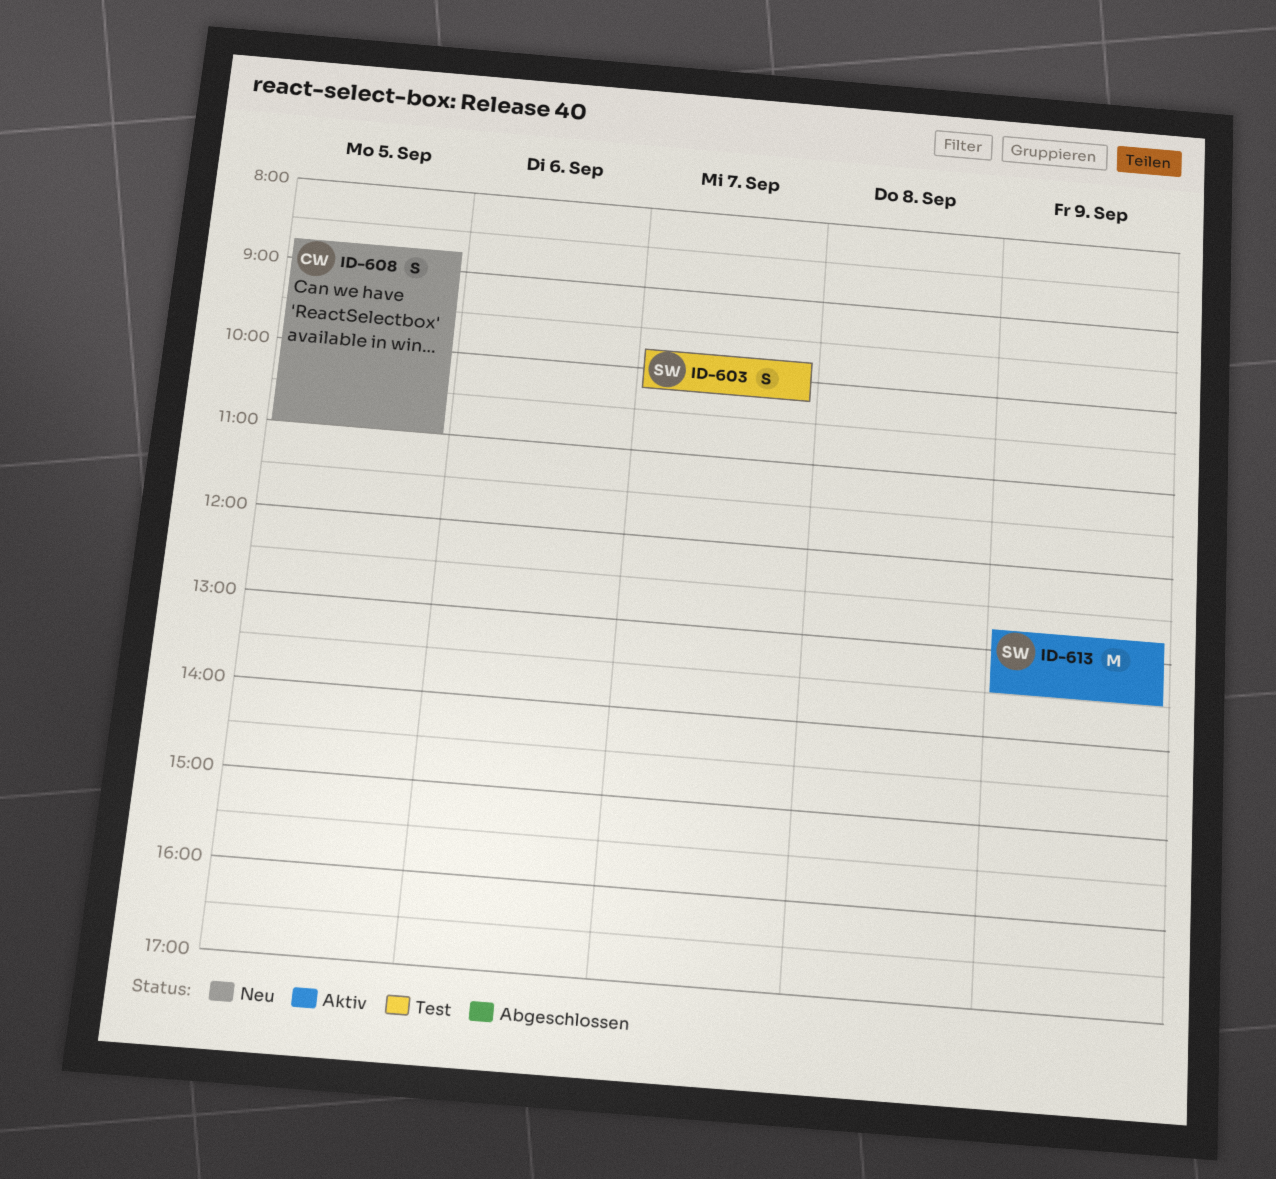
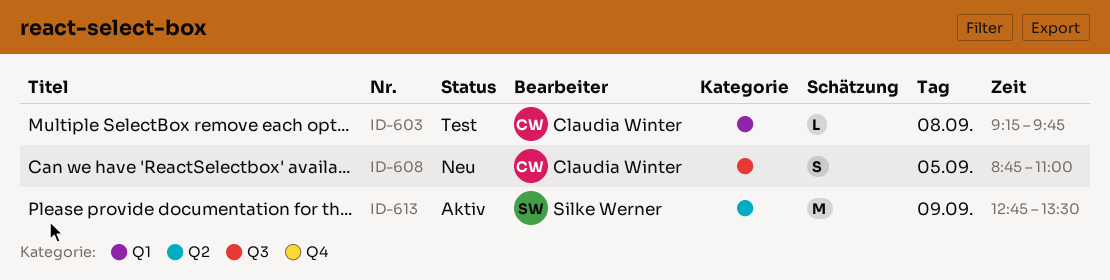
ID-603, owner: Silke Werner -> Claudia Winter
ID-603, estimate: S -> L
ID-603, day: Sep 7 -> Sep 8
ID-603, begins: 09:45 -> 09:15
ID-603, ends: 10:15 -> 09:45

